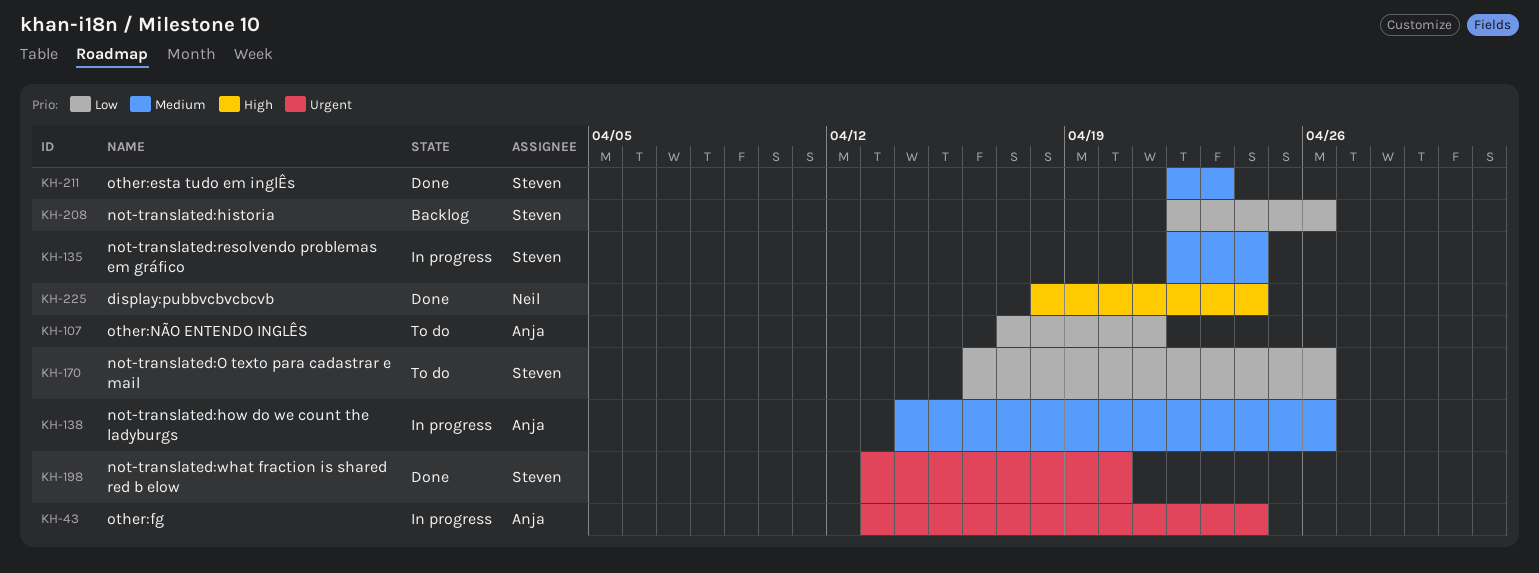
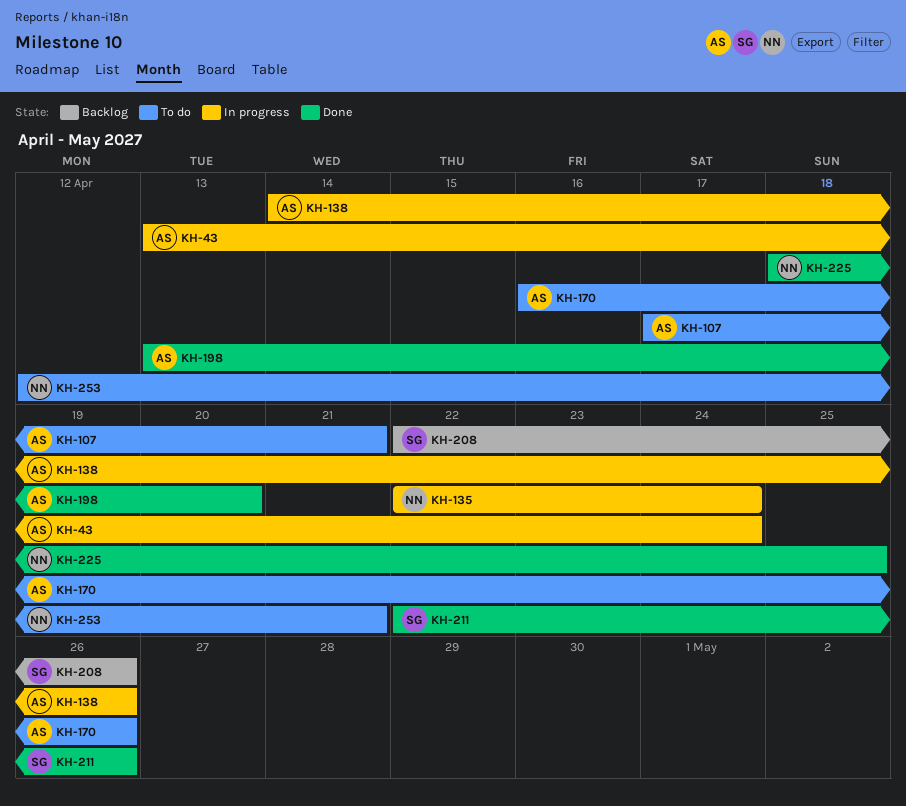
KH-135, owner: Steven -> Neil
KH-170, owner: Steven -> Anja
KH-198, owner: Steven -> Anja
KH-211, due: Apr 23 -> Apr 26
KH-225, due: Apr 24 -> Apr 25
KH-253: none -> present

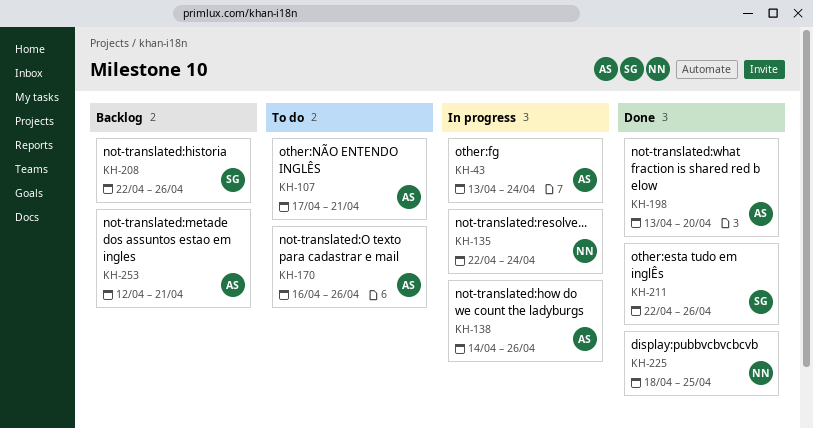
KH-253, status: To do -> Backlog
KH-253, owner: NN -> AS

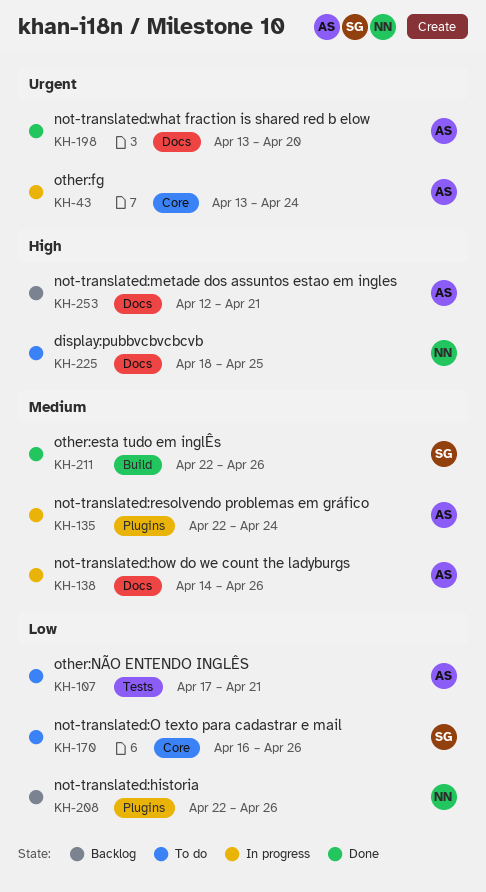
KH-135, owner: NN -> AS
KH-170, owner: AS -> SG
KH-208, owner: SG -> NN
KH-225, status: Done -> To do

